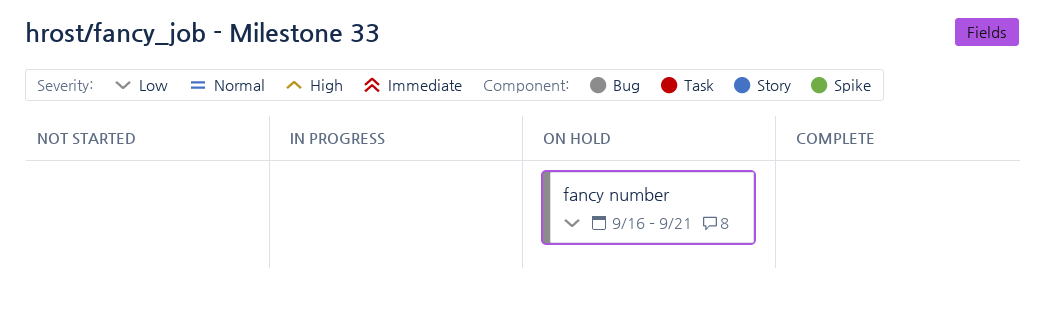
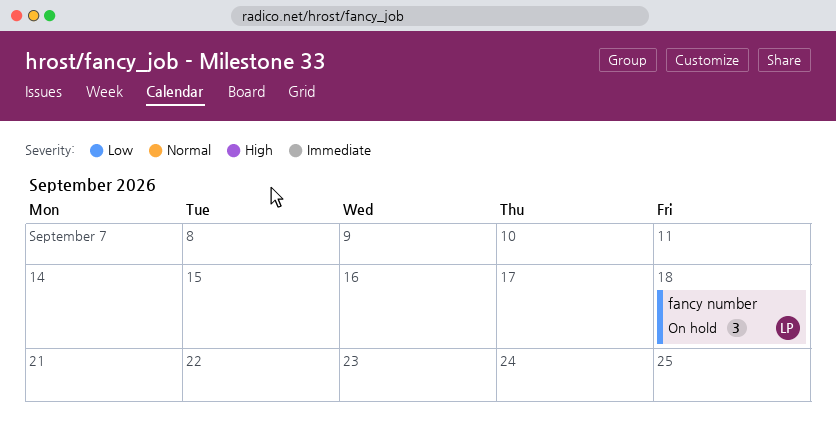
fancy number, due: Sep 21 -> Sep 18

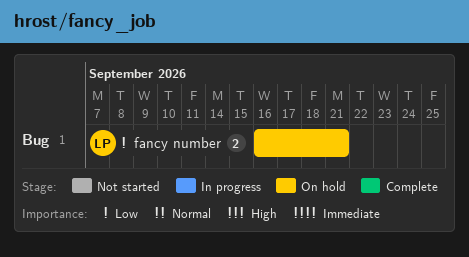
fancy number, estimate: 3 -> 2
fancy number, due: Sep 18 -> Sep 21

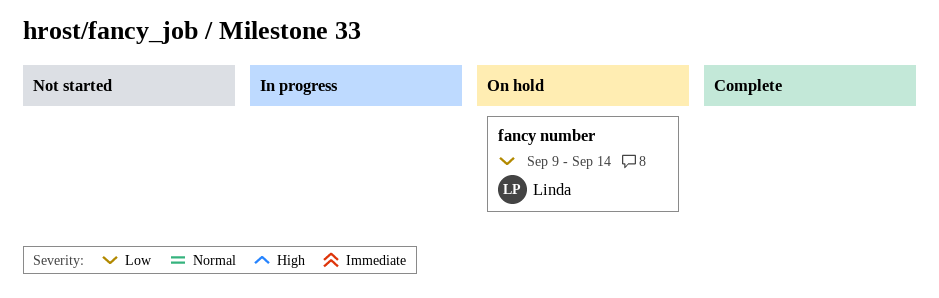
fancy number, start: Sep 16 -> Sep 9
fancy number, due: Sep 21 -> Sep 14

